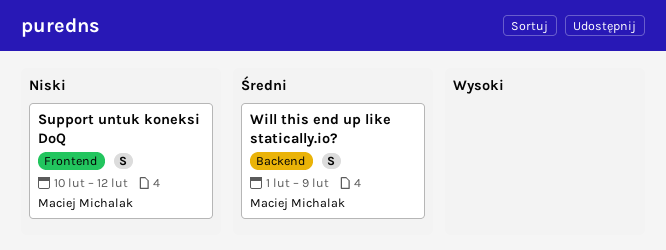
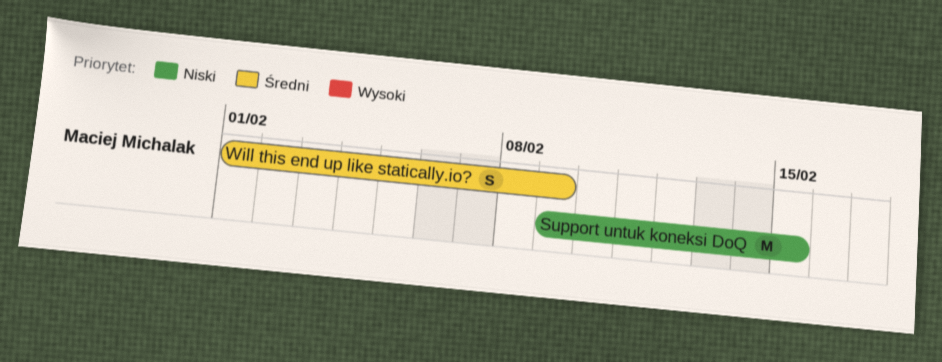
Support untuk koneksi DoQ, estimate: S -> M
Support untuk koneksi DoQ, start: Feb 10 -> Feb 9
Support untuk koneksi DoQ, due: Feb 12 -> Feb 15

